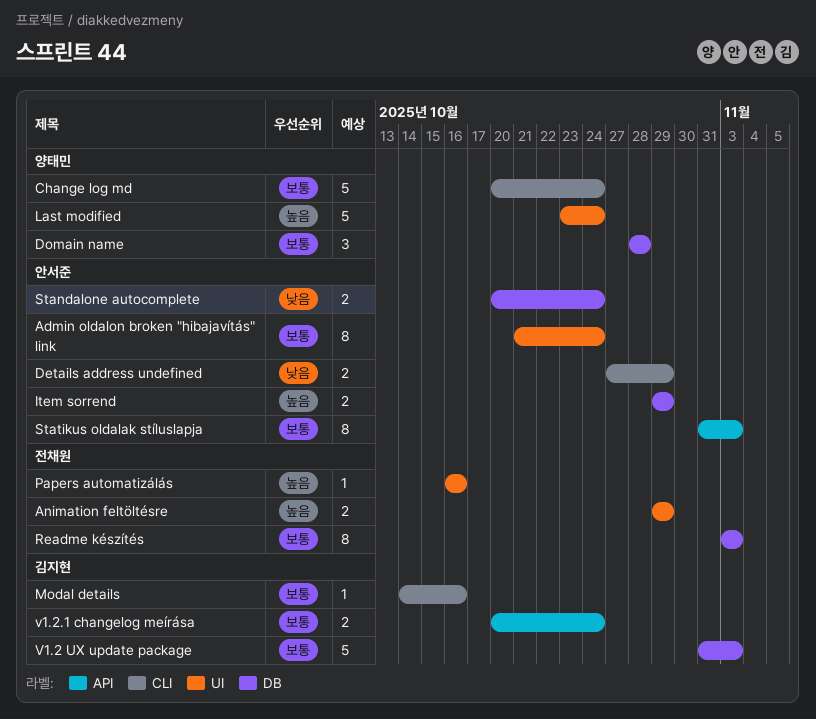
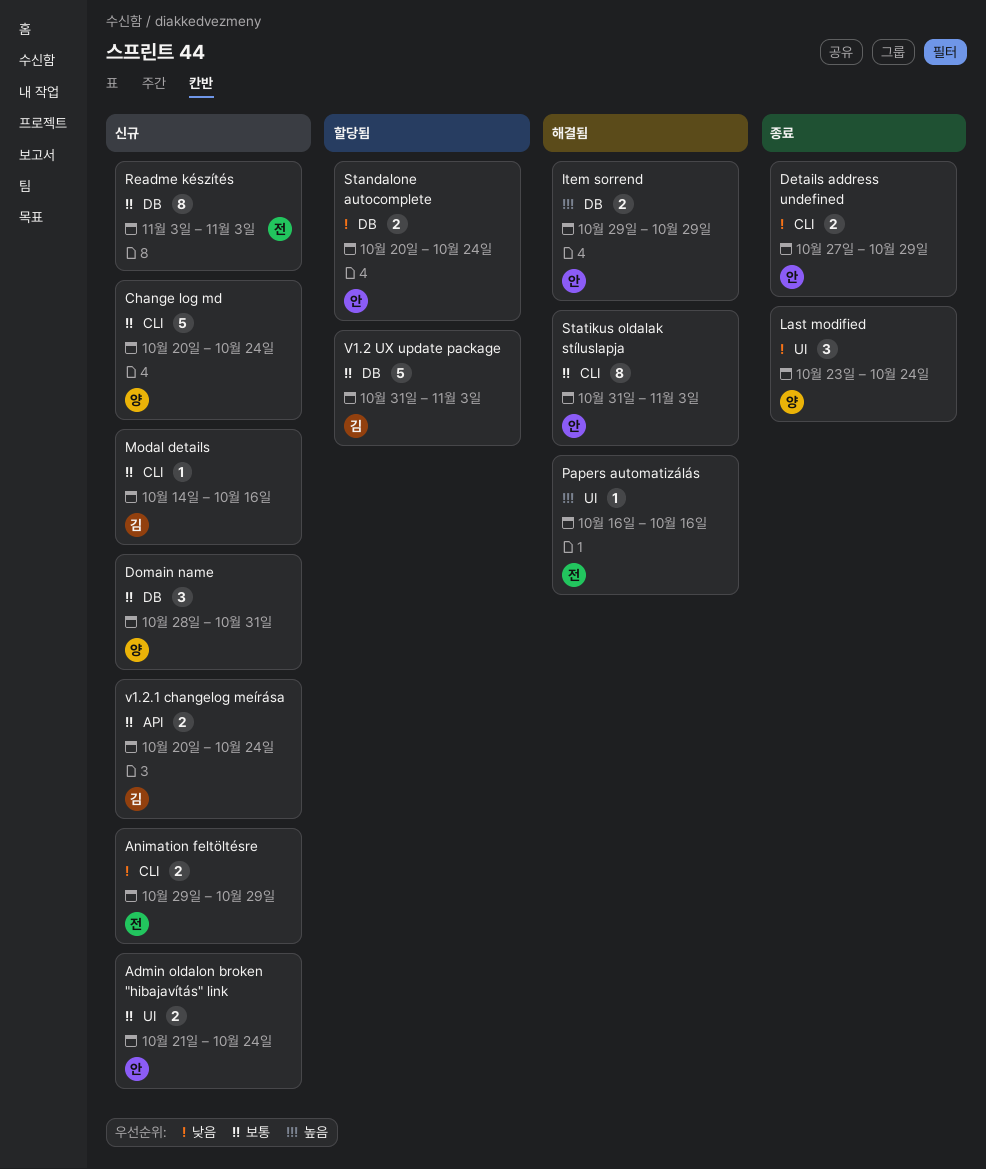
Admin oldalon broken "hibajavítás" link, estimate: 8 -> 2
Animation feltöltésre, priority: 높음 -> 낮음
Animation feltöltésre, label: UI -> CLI
Domain name, due: Oct 28 -> Oct 31
Last modified, priority: 높음 -> 낮음
Last modified, estimate: 5 -> 3
Statikus oldalak stíluslapja, label: API -> CLI

